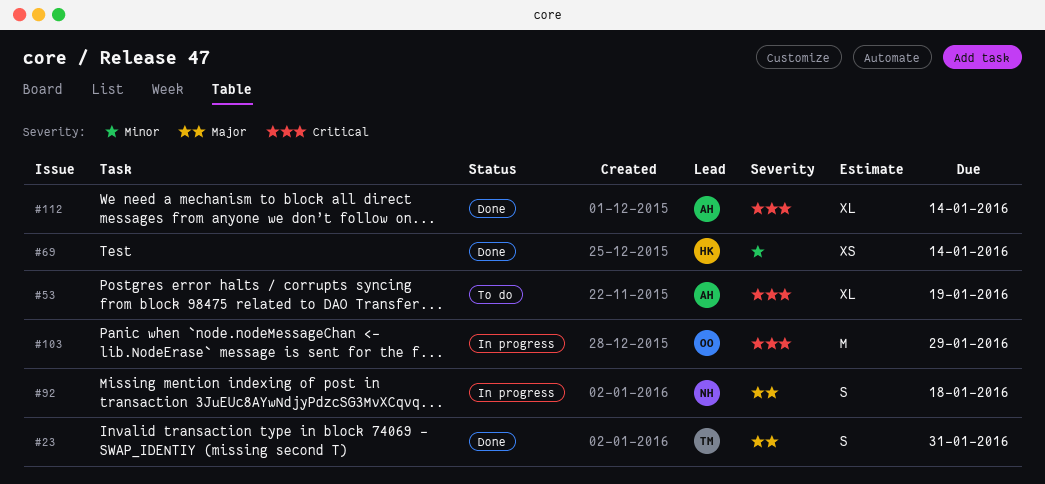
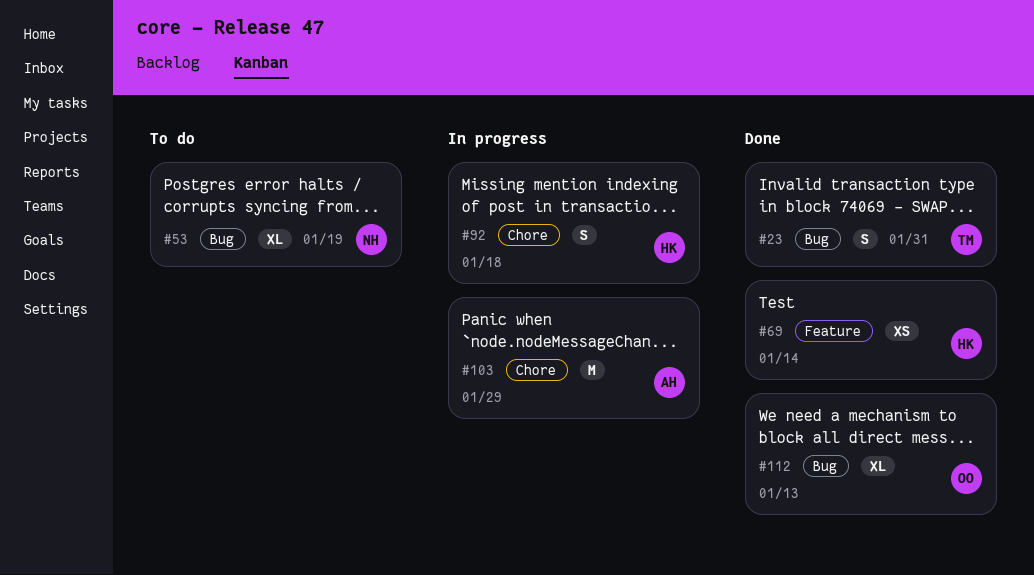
#53, owner: AH -> NH
#92, owner: NH -> HK
#103, owner: OO -> AH
#112, owner: AH -> OO
#112, due: Jan 14 -> Jan 13

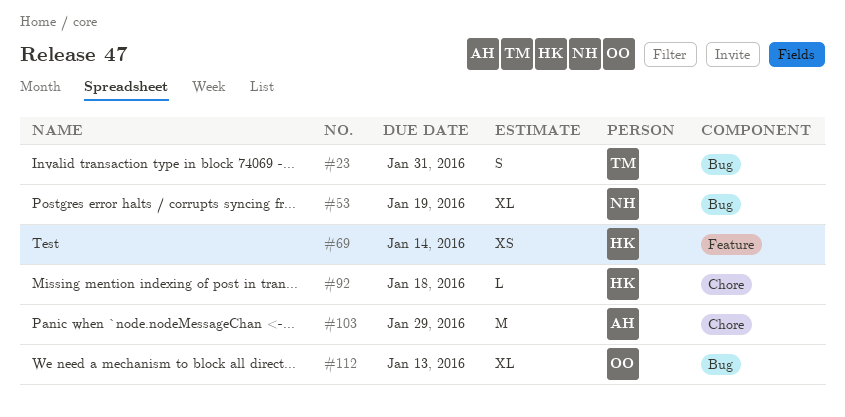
#92, estimate: S -> L

